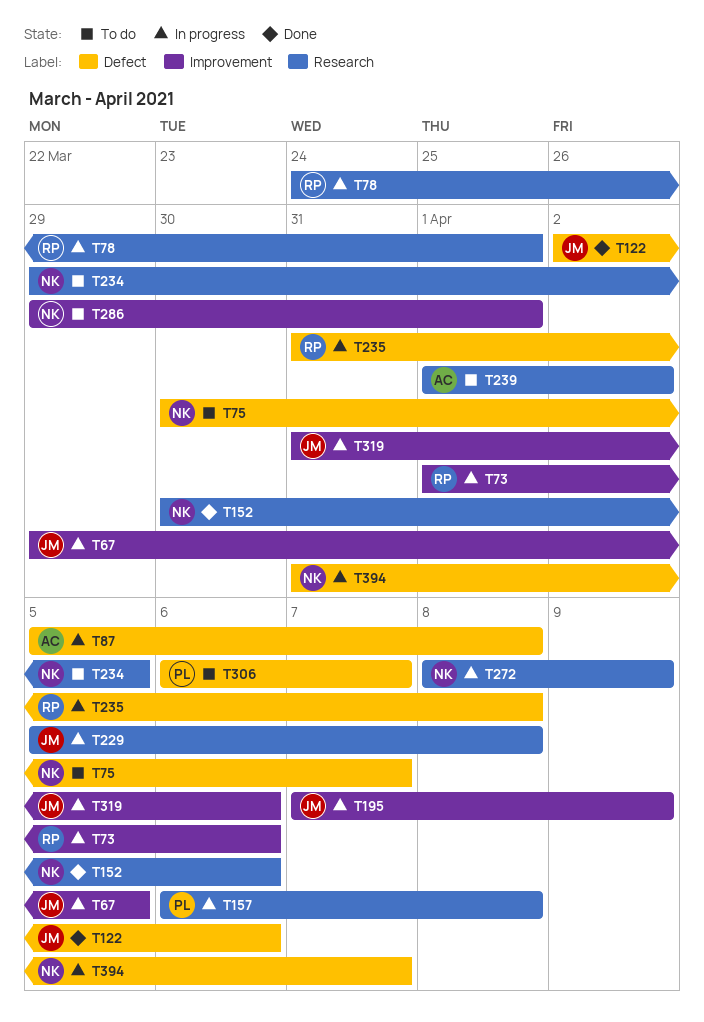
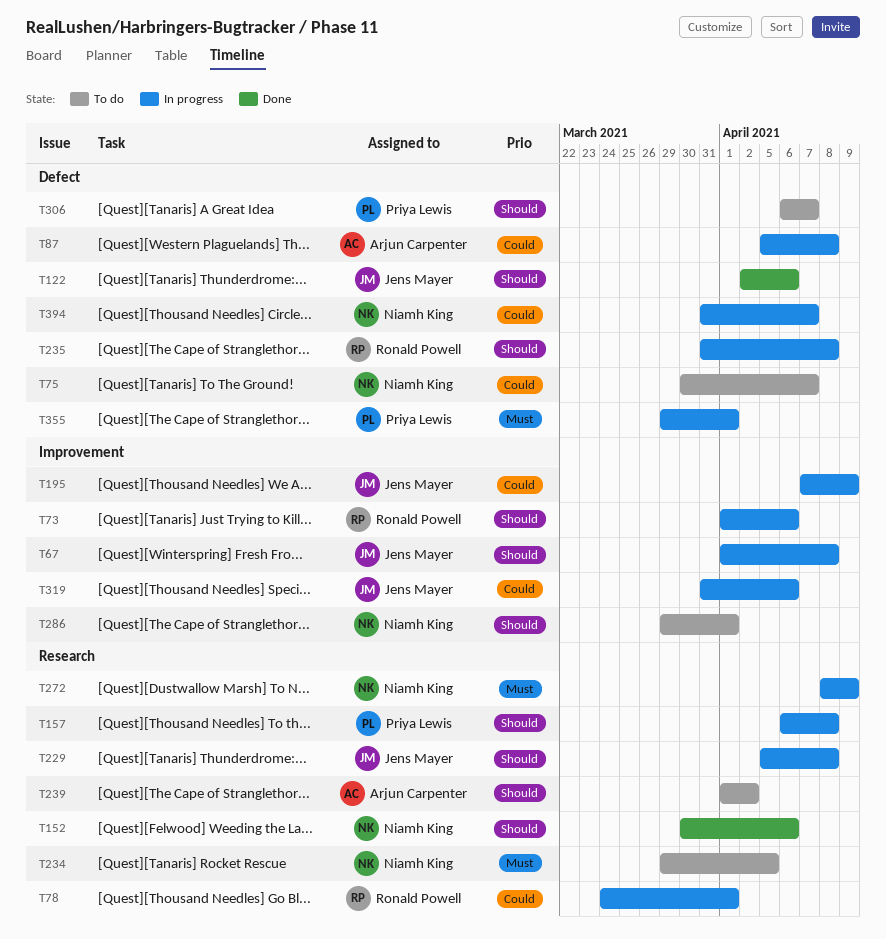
T67, start: Mar 29 -> Apr 1
T67, due: Apr 5 -> Apr 8
T355: none -> present

